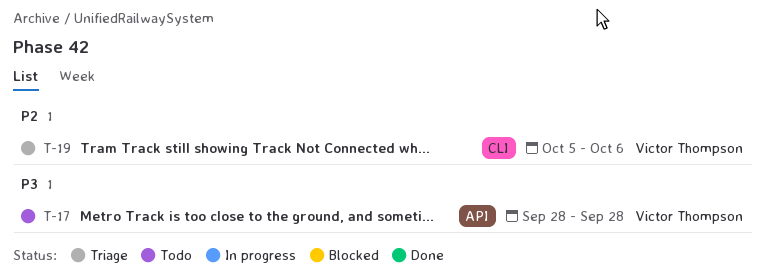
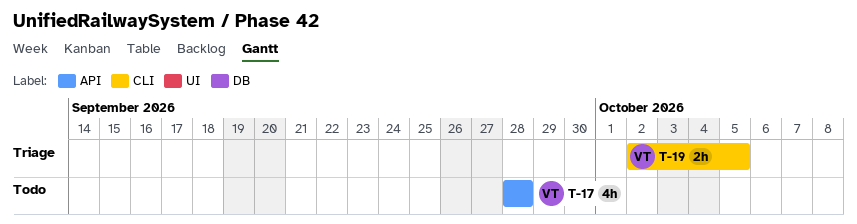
T-19, start: Oct 5 -> Oct 2
T-19, due: Oct 6 -> Oct 5

